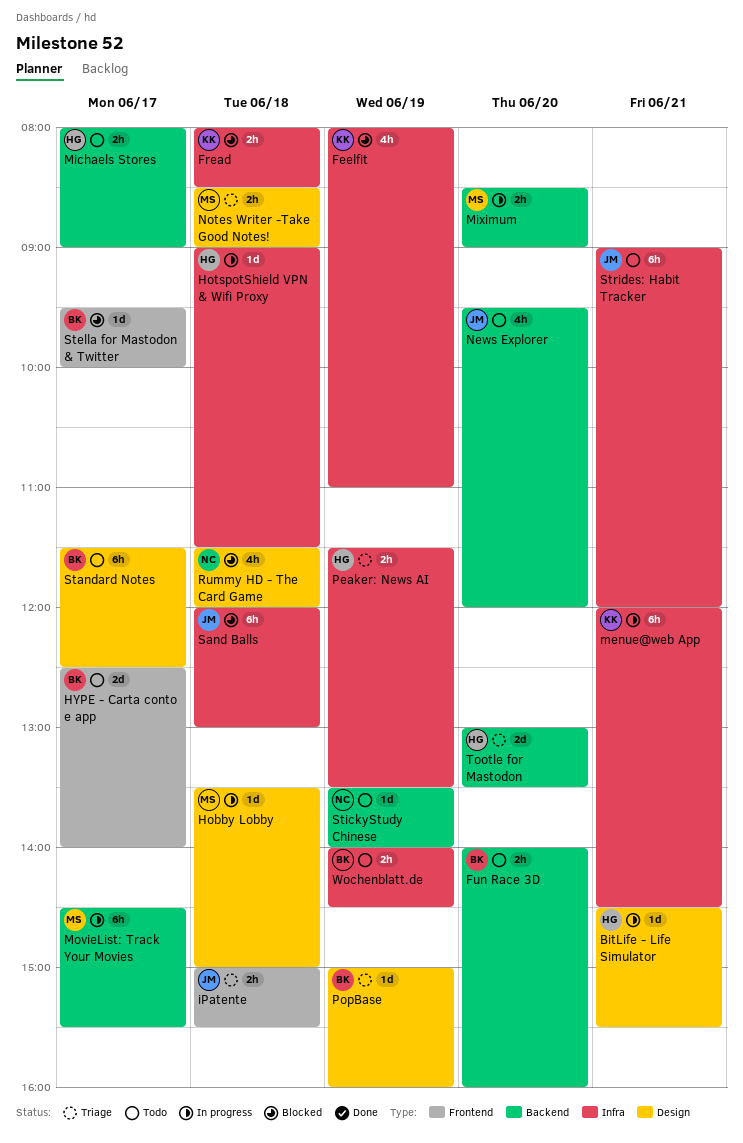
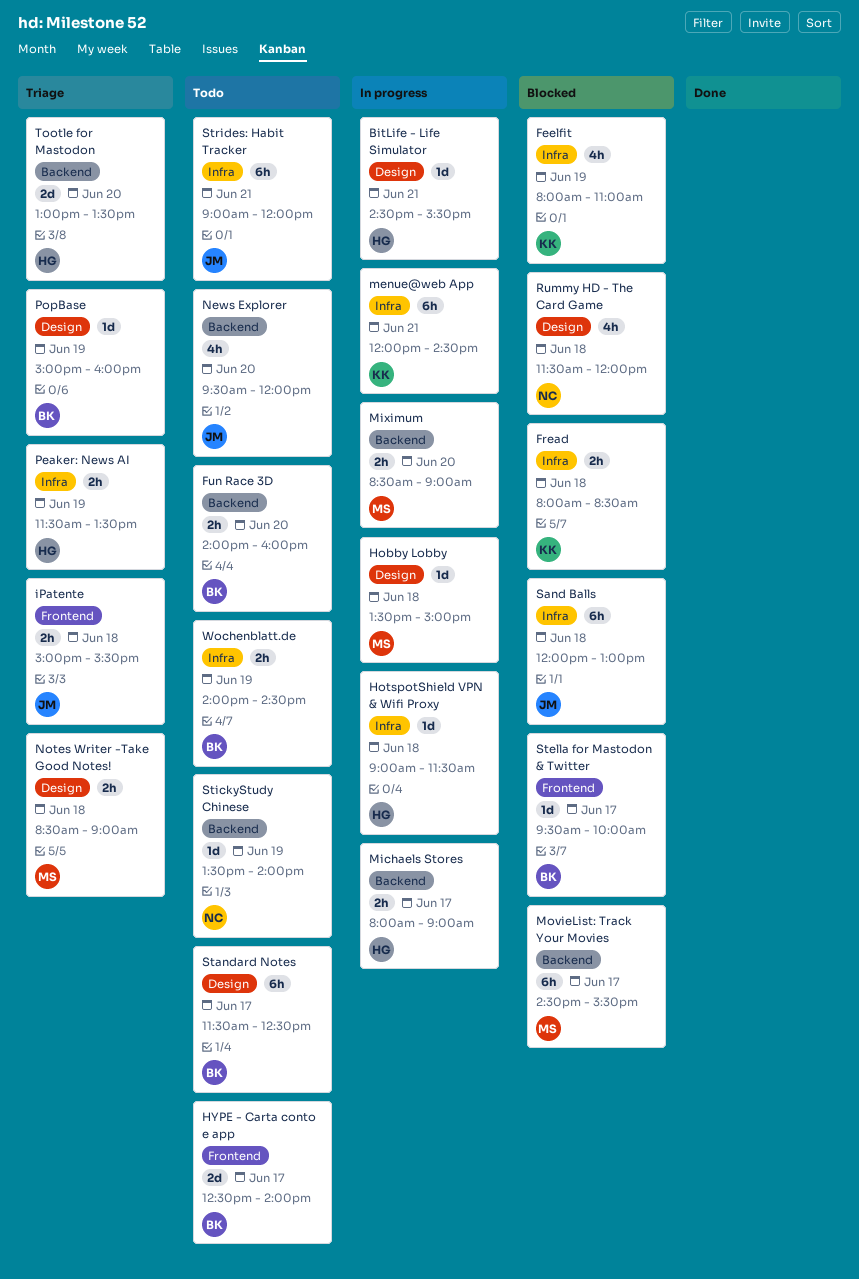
Michaels Stores, status: Todo -> In progress
MovieList: Track Your Movies, status: In progress -> Blocked

